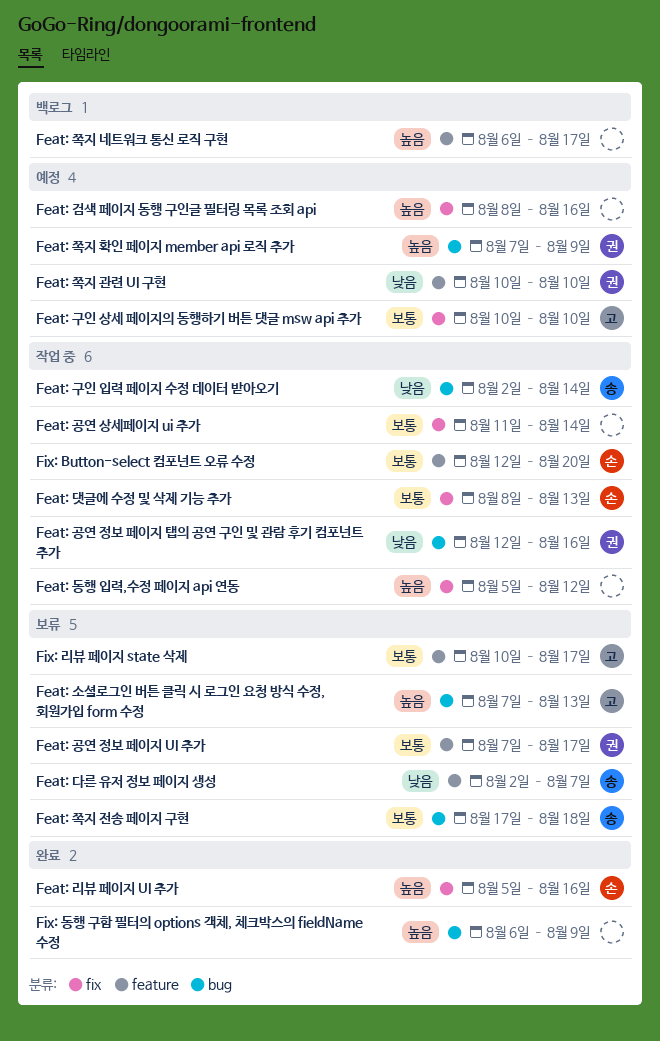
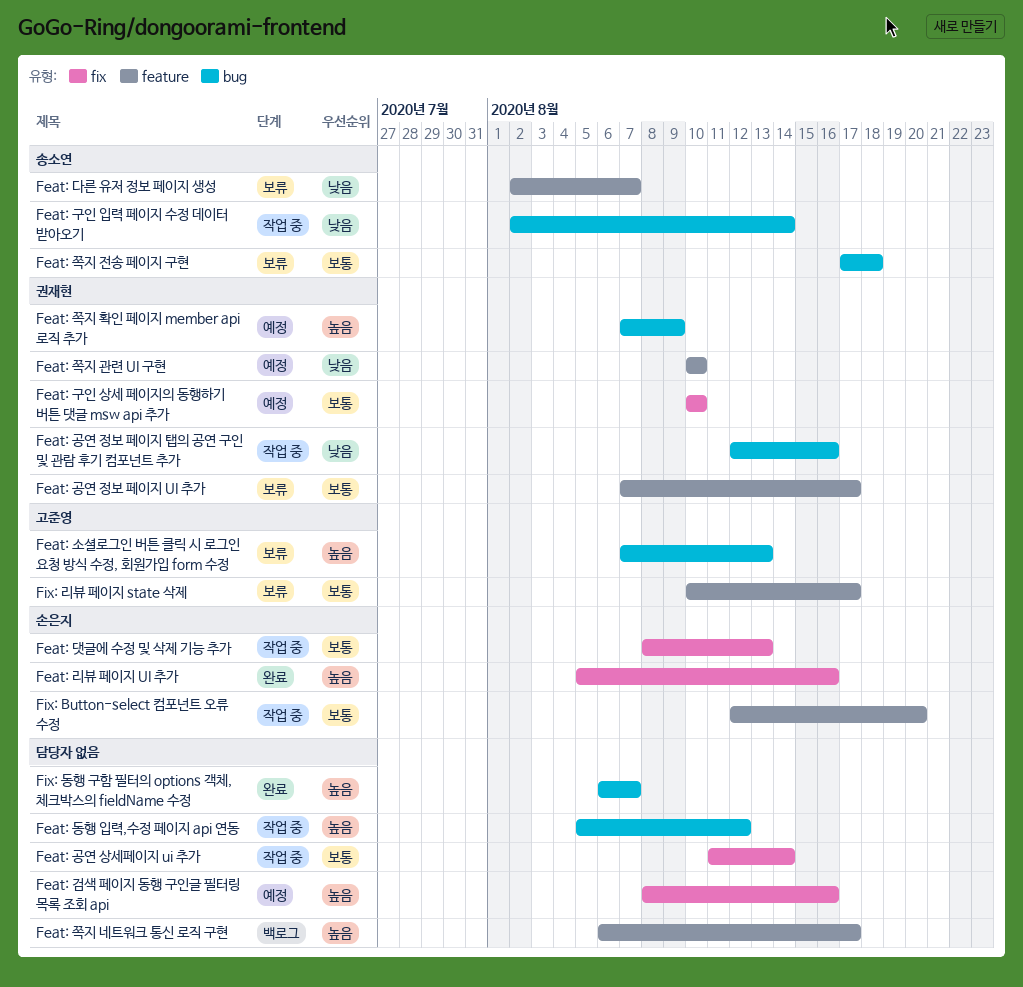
Feat: 구인 상세 페이지의 동행하기 버튼 댓글 msw api 추가, owner: 고준영 -> 권재현
Feat: 동행 입력,수정 페이지 api 연동, label: fix -> bug
Fix: 동행 구함 필터의 options 객체, 체크박스의 fieldName 수정, due: Aug 9 -> Aug 7

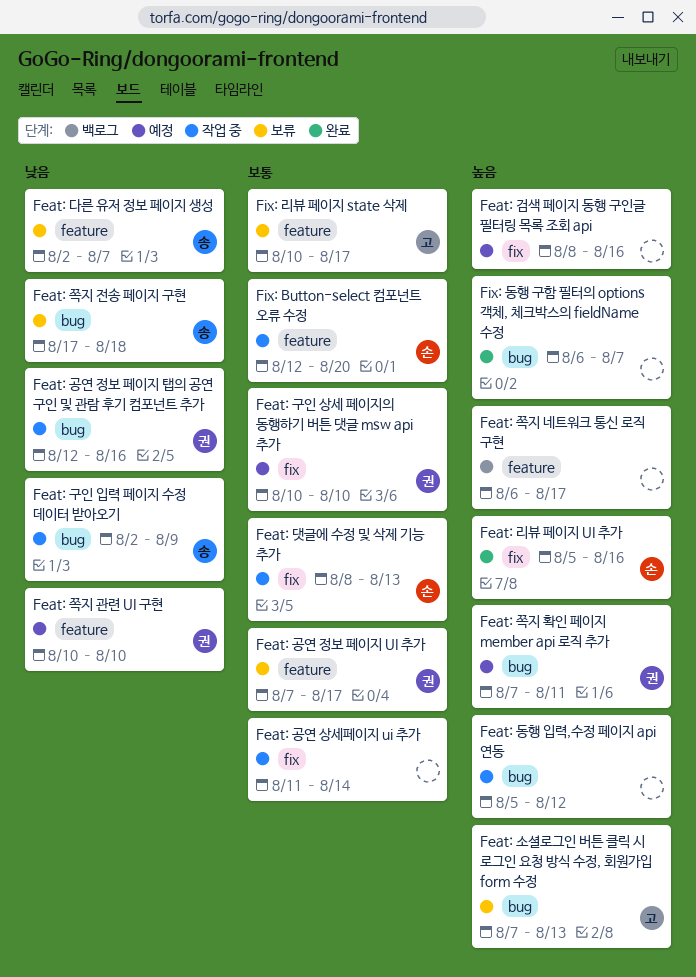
Feat: 구인 입력 페이지 수정 데이터 받아오기, due: Aug 14 -> Aug 9
Feat: 쪽지 전송 페이지 구현, priority: 보통 -> 낮음
Feat: 쪽지 확인 페이지 member api 로직 추가, due: Aug 9 -> Aug 11

